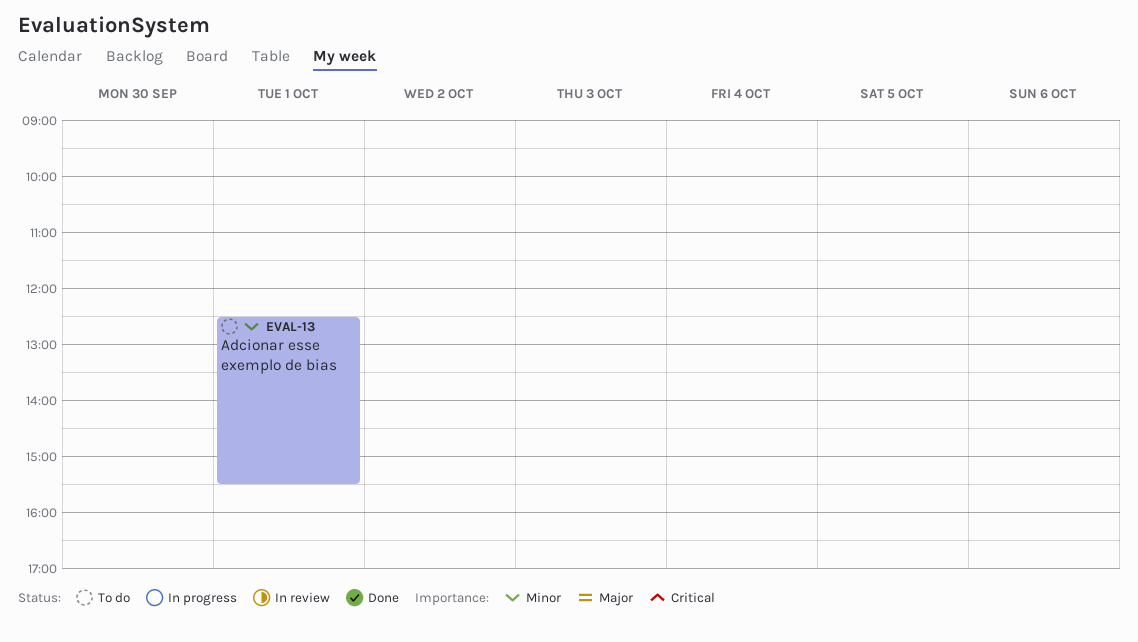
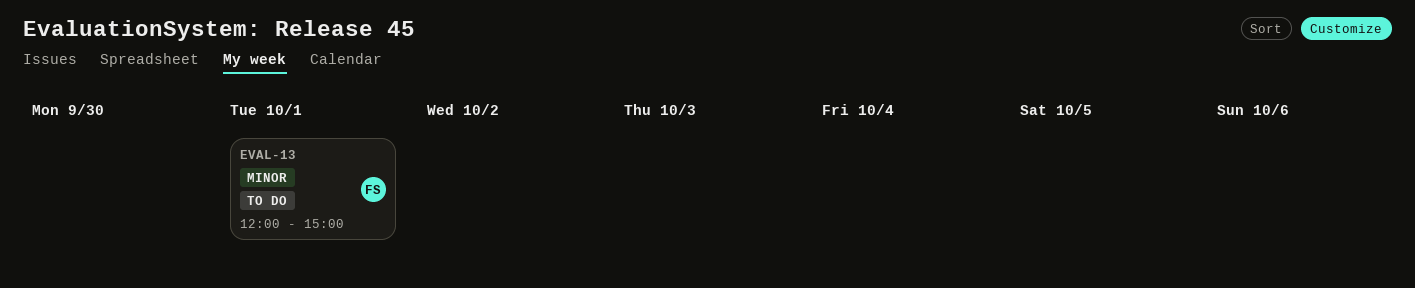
EVAL-13, begins: 12:30 -> 12:00
EVAL-13, ends: 15:30 -> 15:00

